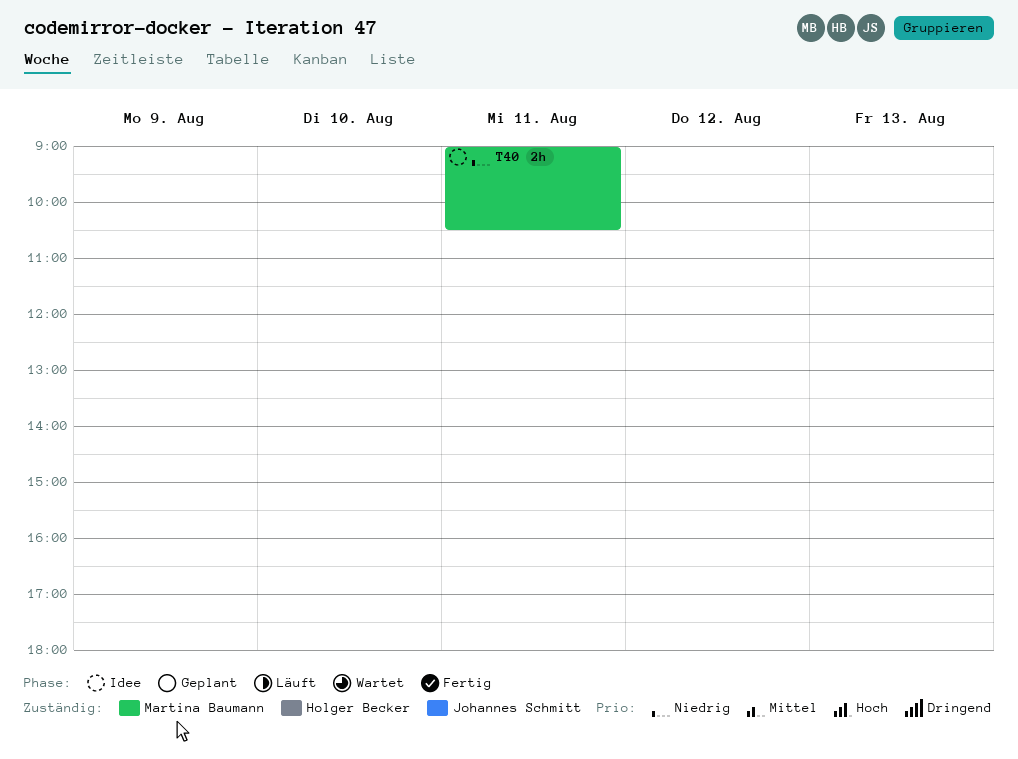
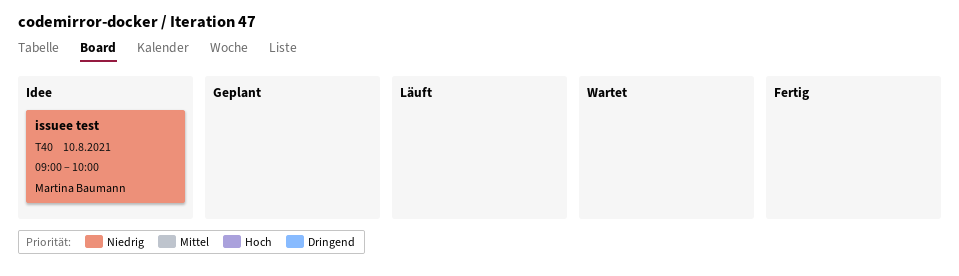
T40, day: Aug 11 -> Aug 10
T40, ends: 10:30 -> 10:00

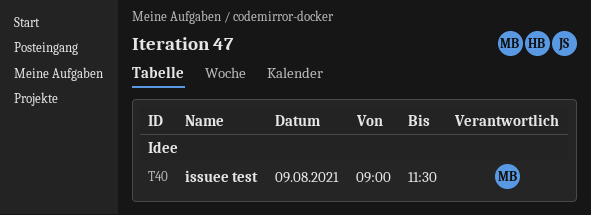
T40, day: Aug 10 -> Aug 9
T40, ends: 10:00 -> 11:30

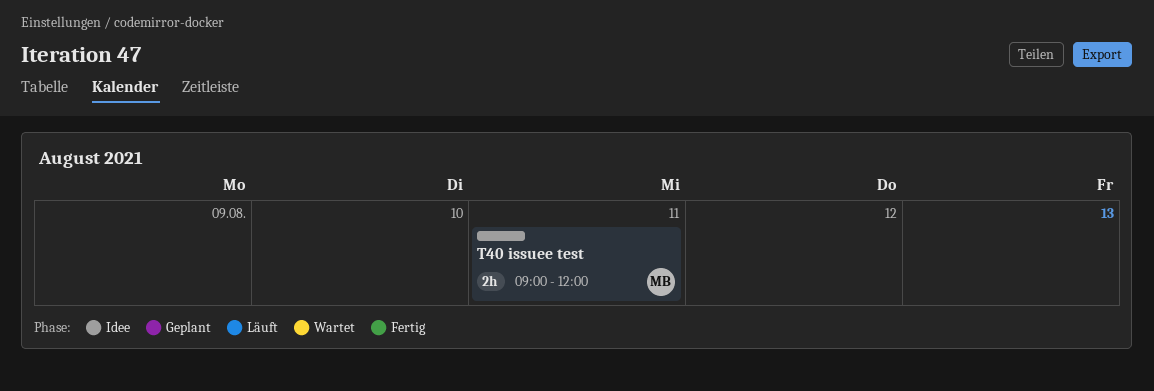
T40, day: Aug 9 -> Aug 11
T40, ends: 11:30 -> 12:00

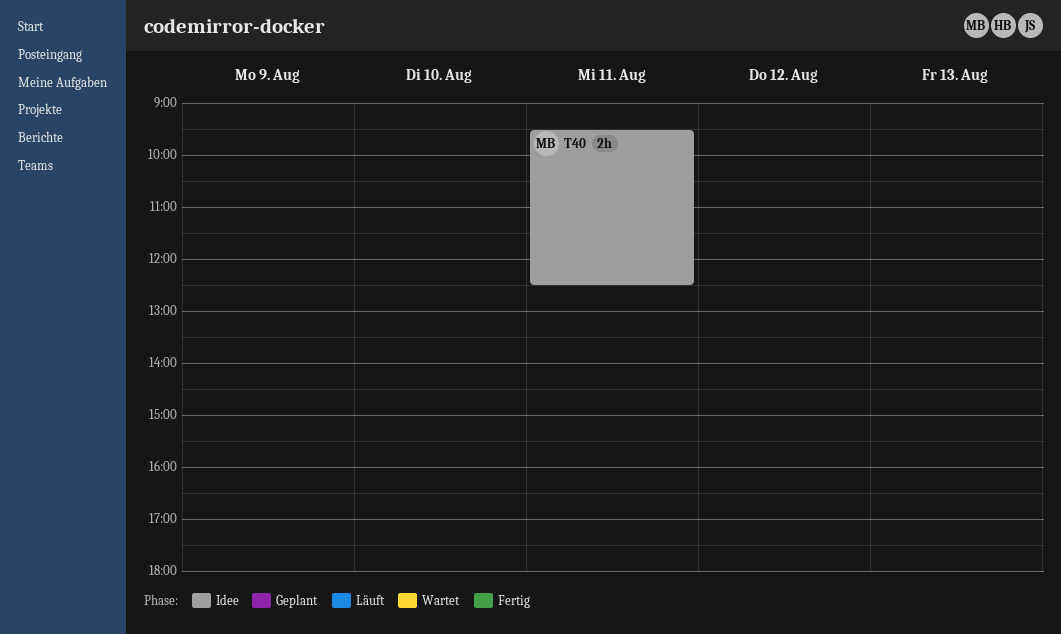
T40, begins: 09:00 -> 09:30
T40, ends: 12:00 -> 12:30

